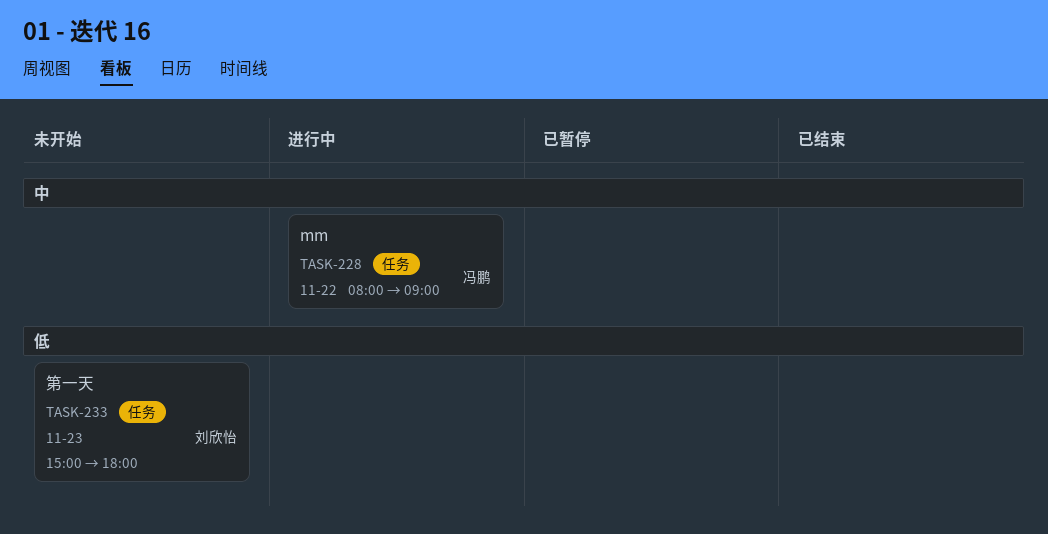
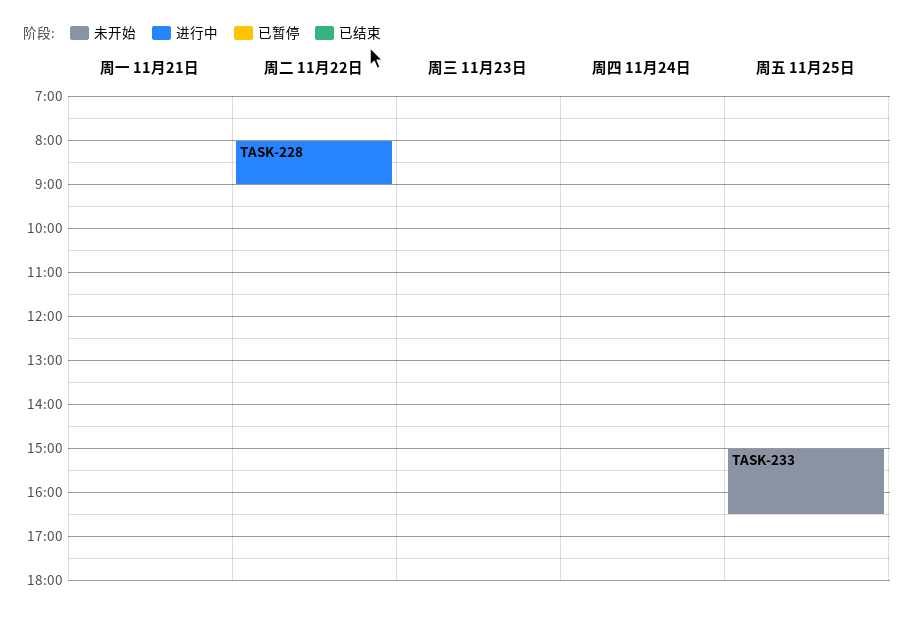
TASK-233, day: Nov 23 -> Nov 25
TASK-233, ends: 18:00 -> 16:30

